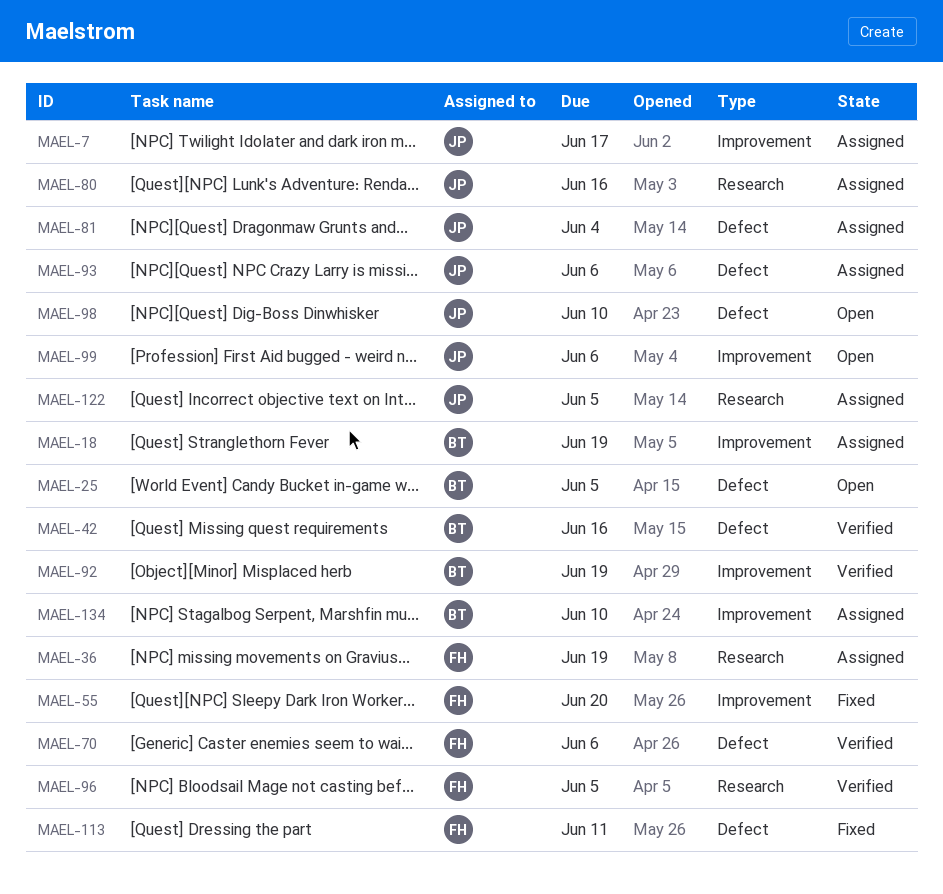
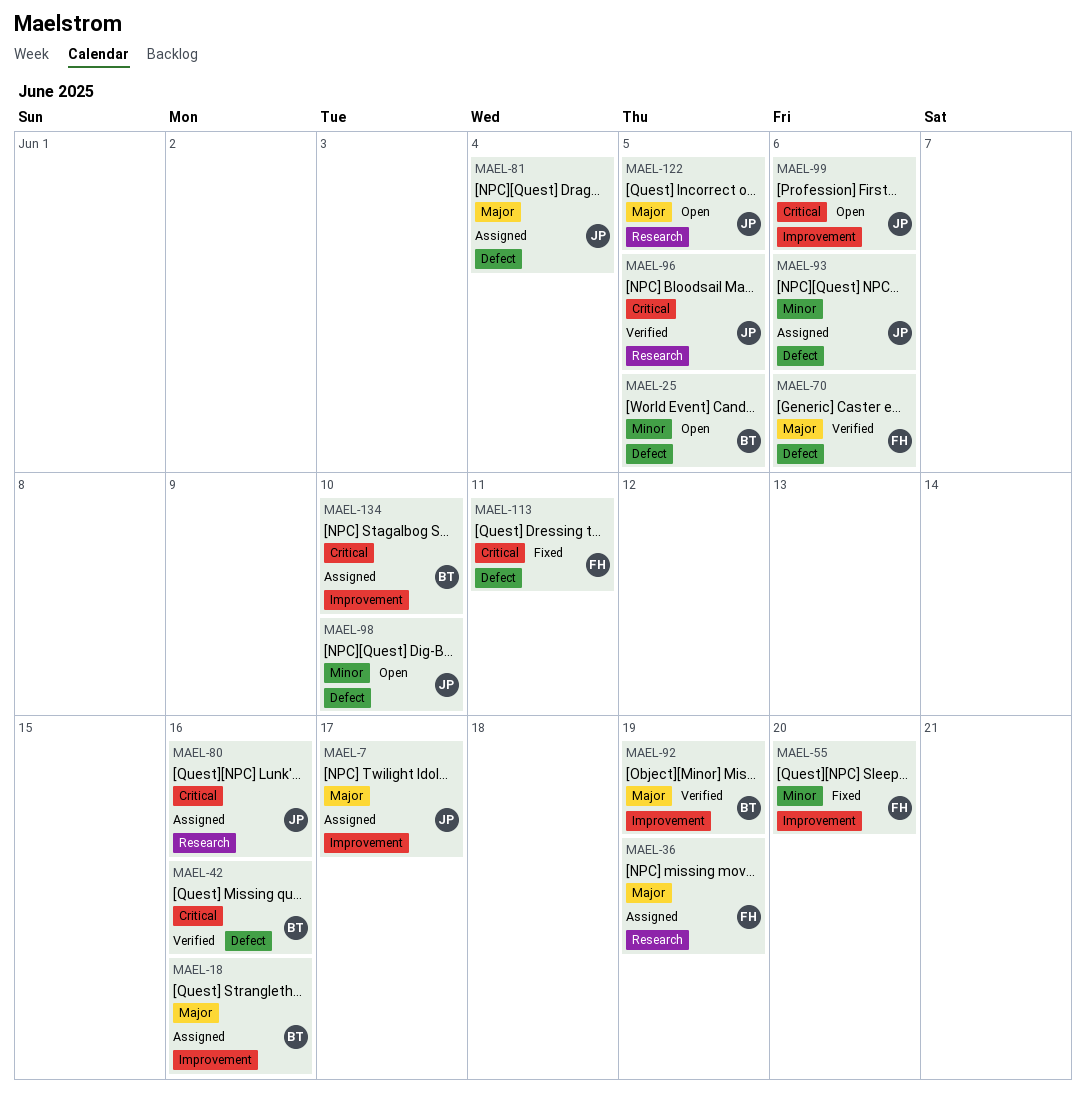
MAEL-18, due: Jun 19 -> Jun 16
MAEL-96, owner: FH -> JP
MAEL-122, status: Assigned -> Open

